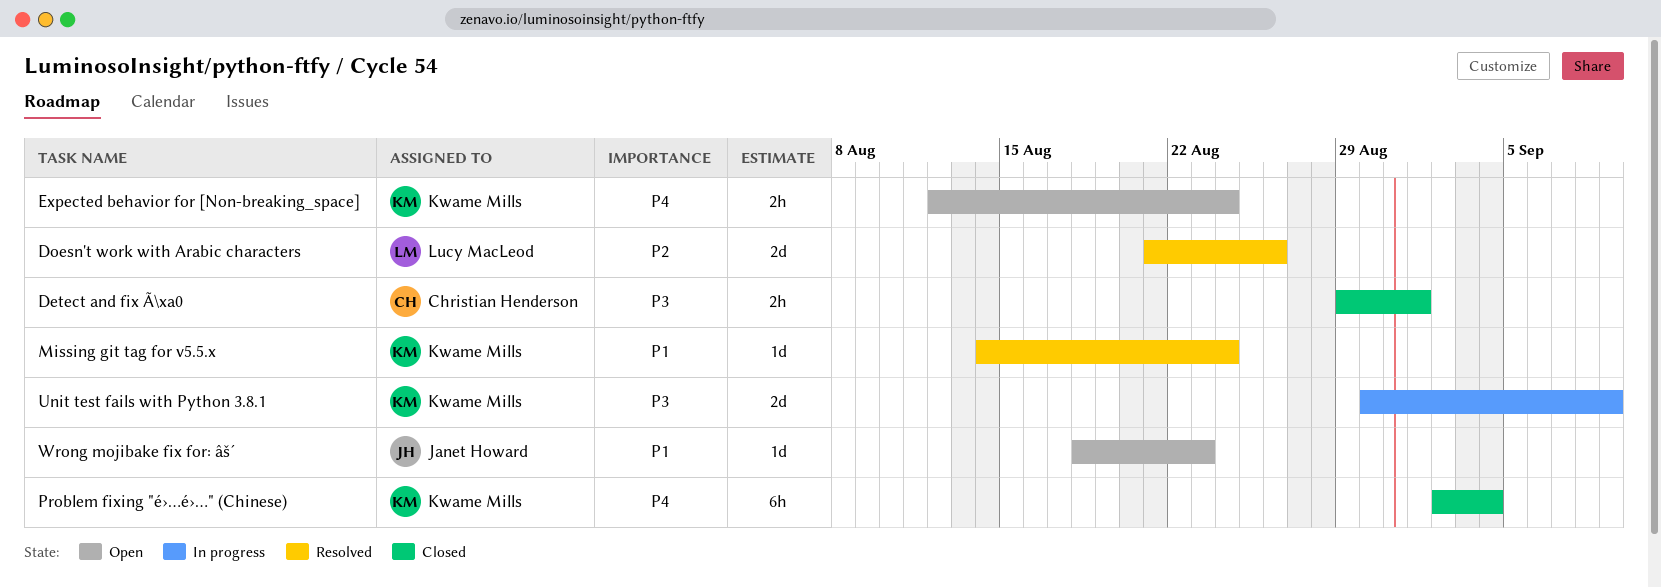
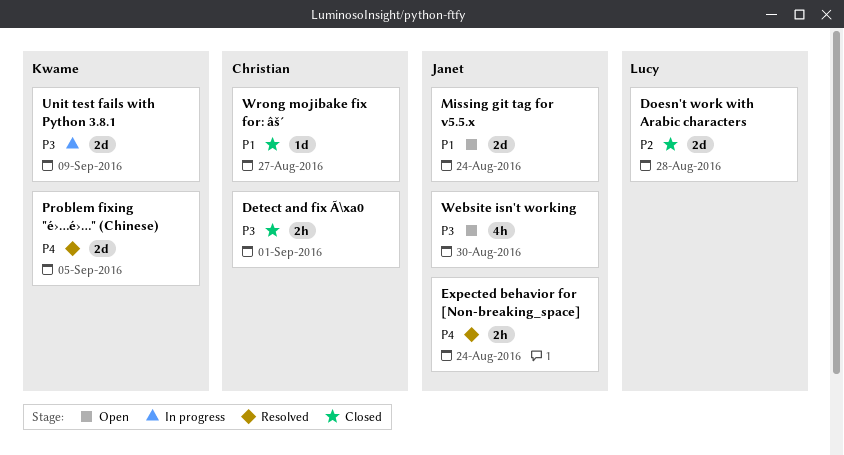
Doesn't work with Arabic characters, status: Resolved -> Closed
Doesn't work with Arabic characters, due: Aug 26 -> Aug 28
Expected behavior for [Non-breaking_space], status: Open -> Resolved
Expected behavior for [Non-breaking_space], owner: Kwame Mills -> Janet Howard
Missing git tag for v5.5.x, status: Resolved -> Open
Missing git tag for v5.5.x, owner: Kwame Mills -> Janet Howard
Missing git tag for v5.5.x, estimate: 1d -> 2d
Problem fixing "é›…é›…" (Chinese), status: Closed -> Resolved
Problem fixing "é›…é›…" (Chinese), estimate: 6h -> 2d
Problem fixing "é›…é›…" (Chinese), due: Sep 4 -> Sep 5
Website isn't working: none -> present
Wrong mojibake fix for: âš´, status: Open -> Closed
Wrong mojibake fix for: âš´, owner: Janet Howard -> Christian Henderson
Wrong mojibake fix for: âš´, due: Aug 23 -> Aug 27

